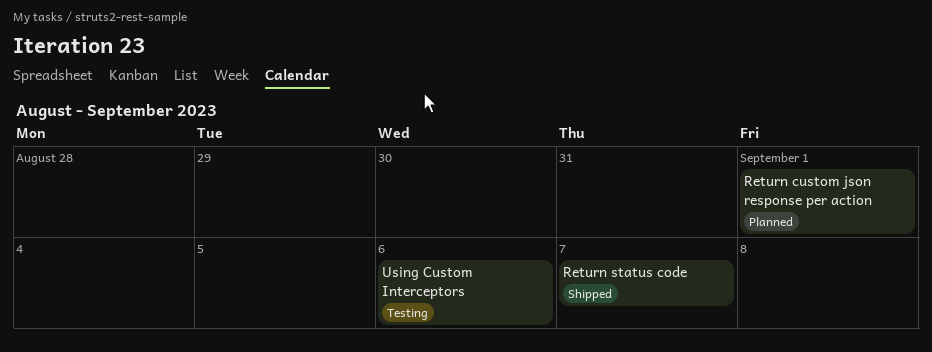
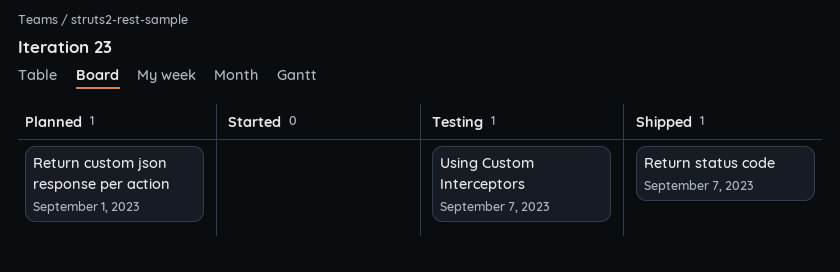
Using Custom Interceptors, due: Sep 6 -> Sep 7

